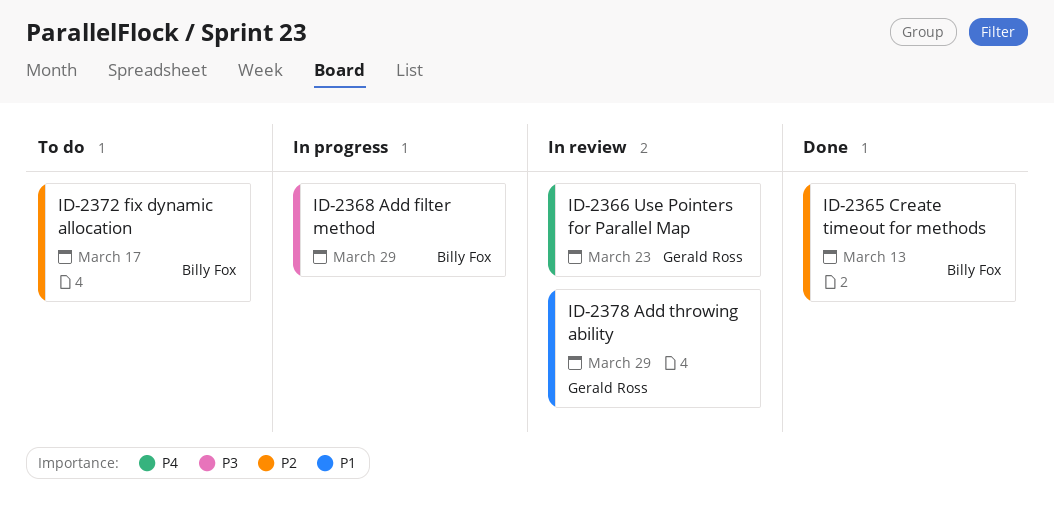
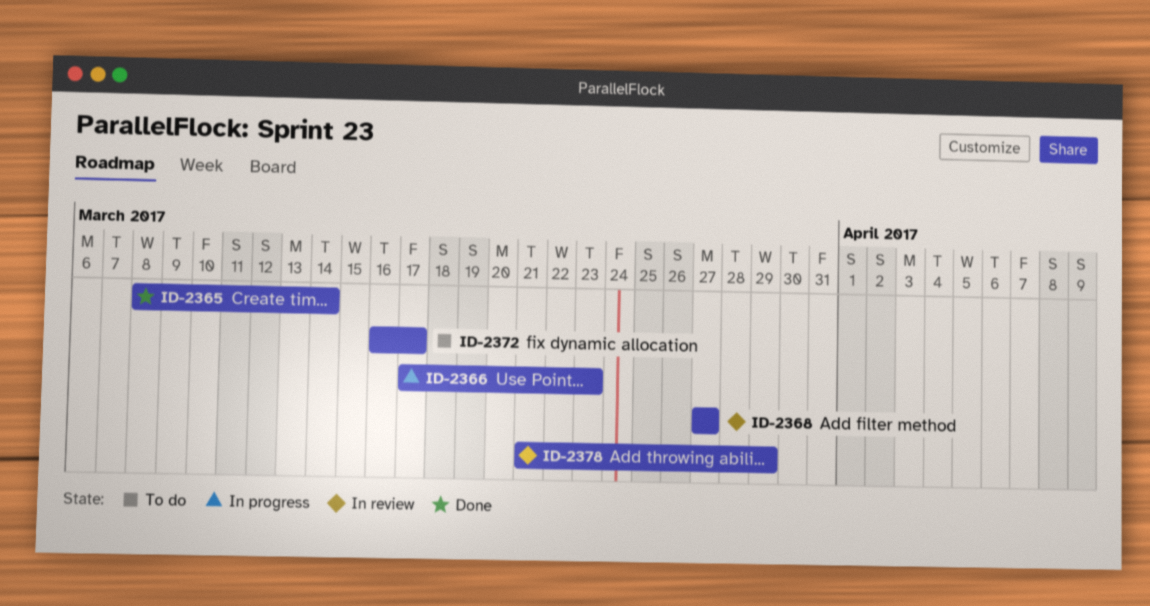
ID-2365, due: Mar 13 -> Mar 14
ID-2366, status: In review -> In progress
ID-2368, status: In progress -> In review
ID-2368, due: Mar 29 -> Mar 27

